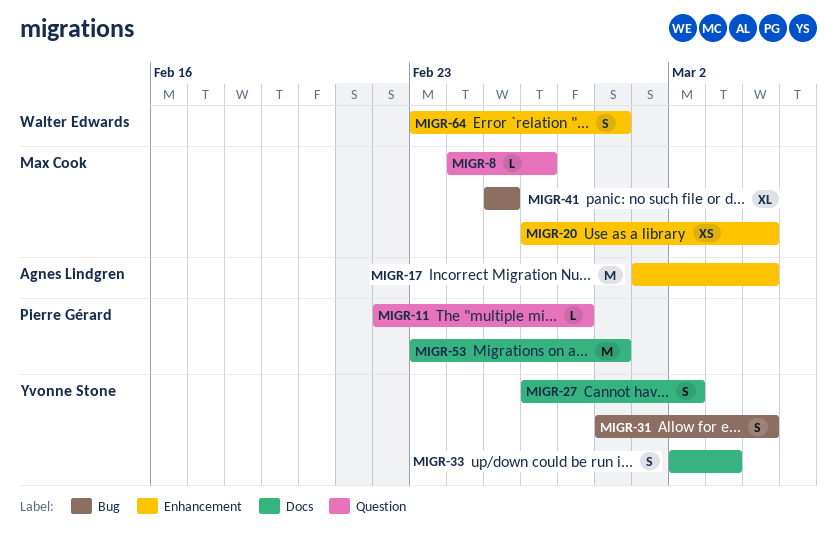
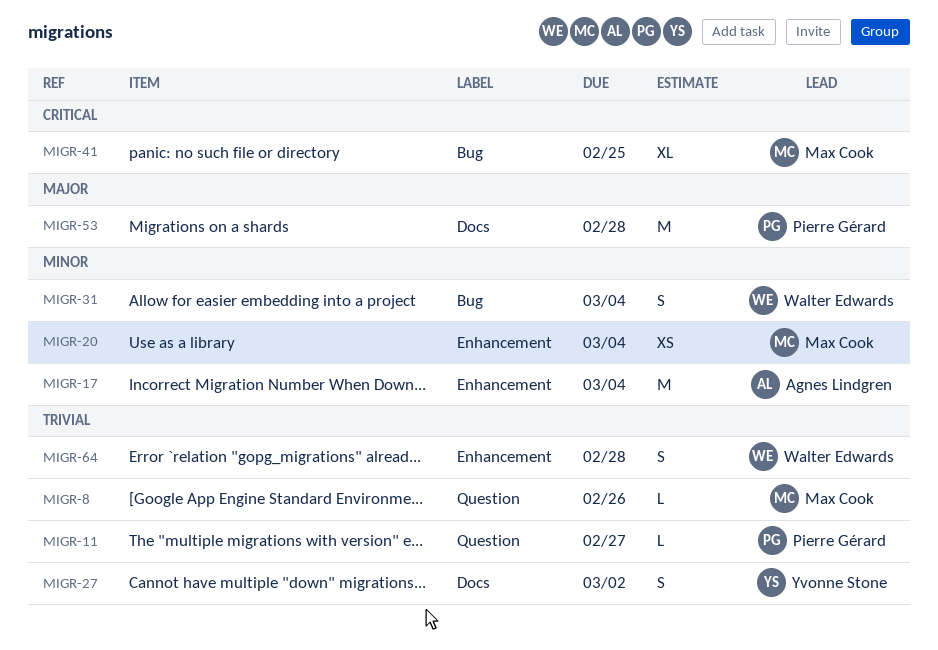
MIGR-31, owner: Yvonne Stone -> Walter Edwards
MIGR-33: present -> none

